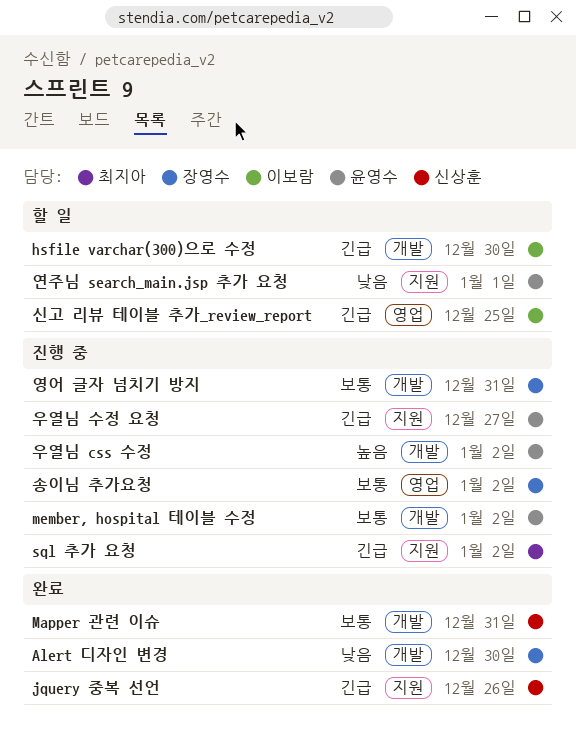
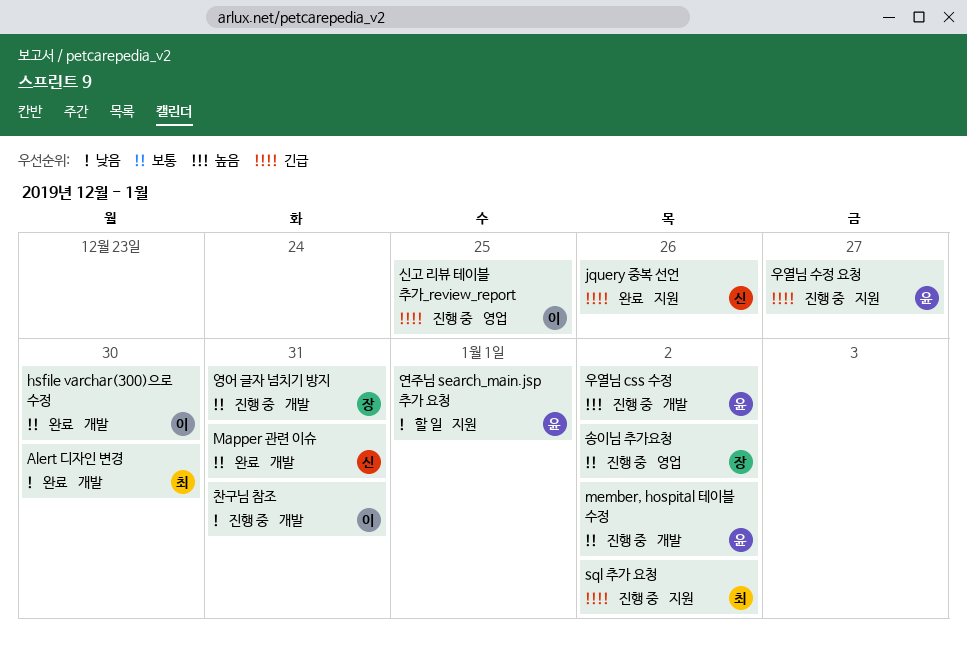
Alert 디자인 변경, owner: 장영수 -> 최지아
hsfile varchar(300)으로 수정, status: 할 일 -> 완료
hsfile varchar(300)으로 수정, priority: 긴급 -> 보통
신고 리뷰 테이블 추가_review_report, status: 할 일 -> 진행 중
찬구님 참조: none -> present

